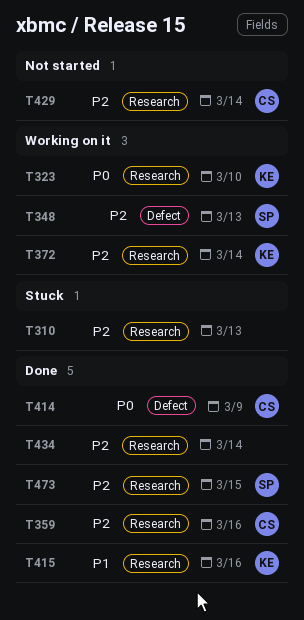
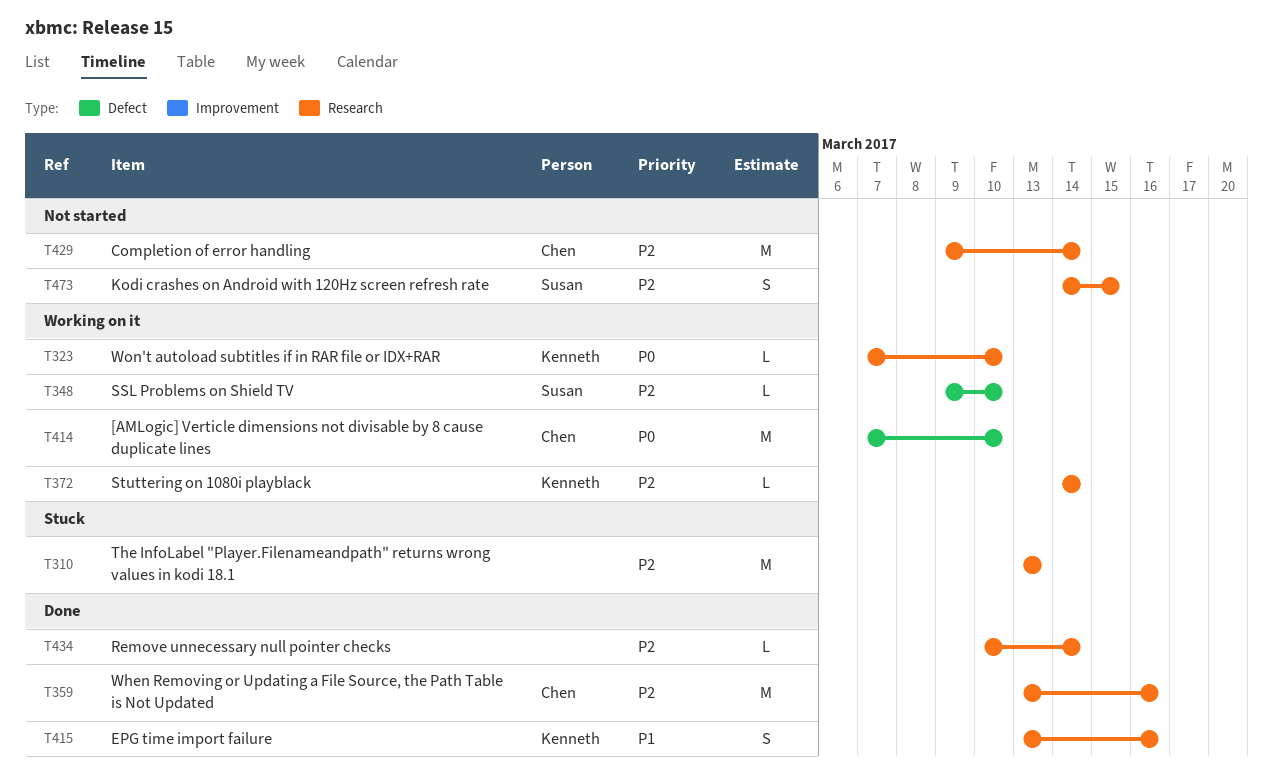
T348, due: Mar 13 -> Mar 10
T414, status: Done -> Working on it
T414, due: Mar 9 -> Mar 10
T473, status: Done -> Not started

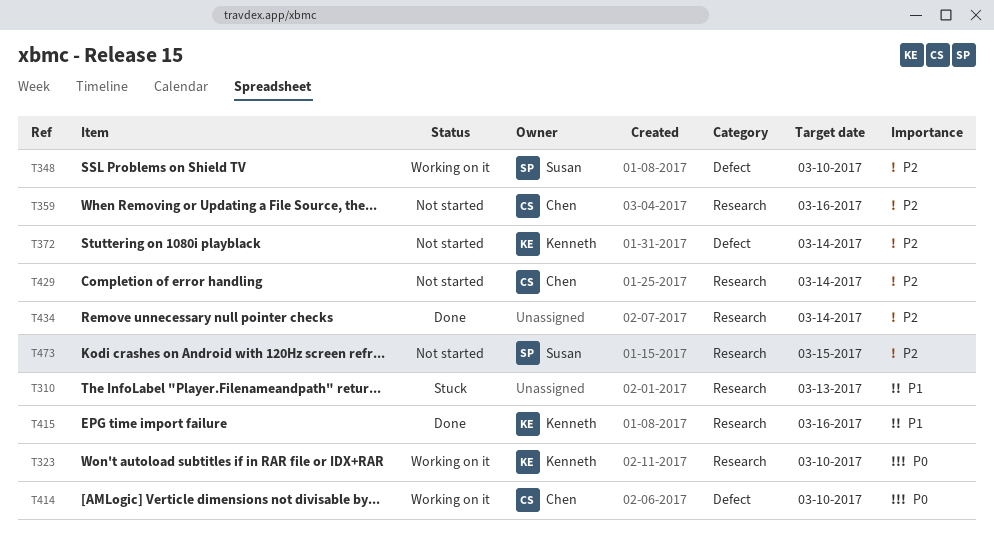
T310, priority: P2 -> P1
T359, status: Done -> Not started
T372, status: Working on it -> Not started
T372, label: Research -> Defect

